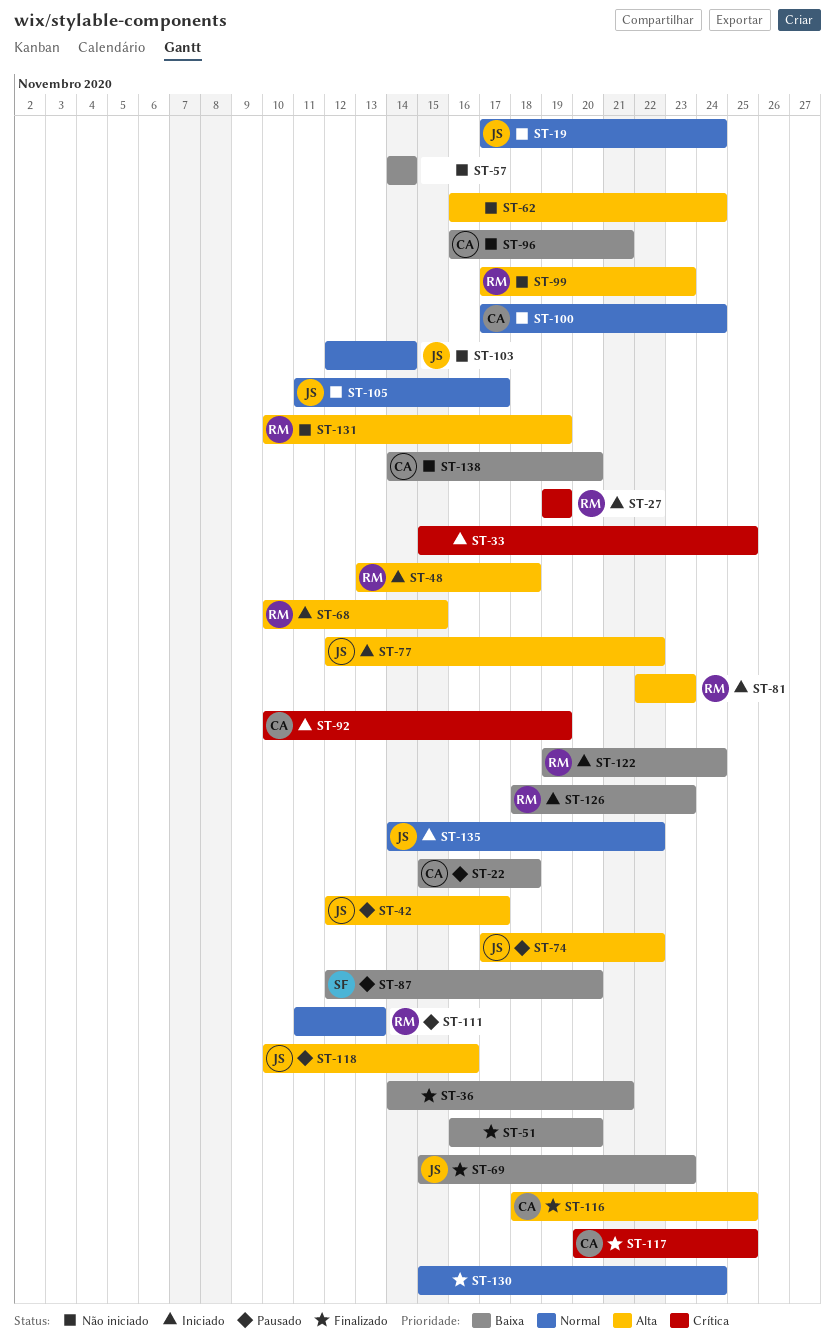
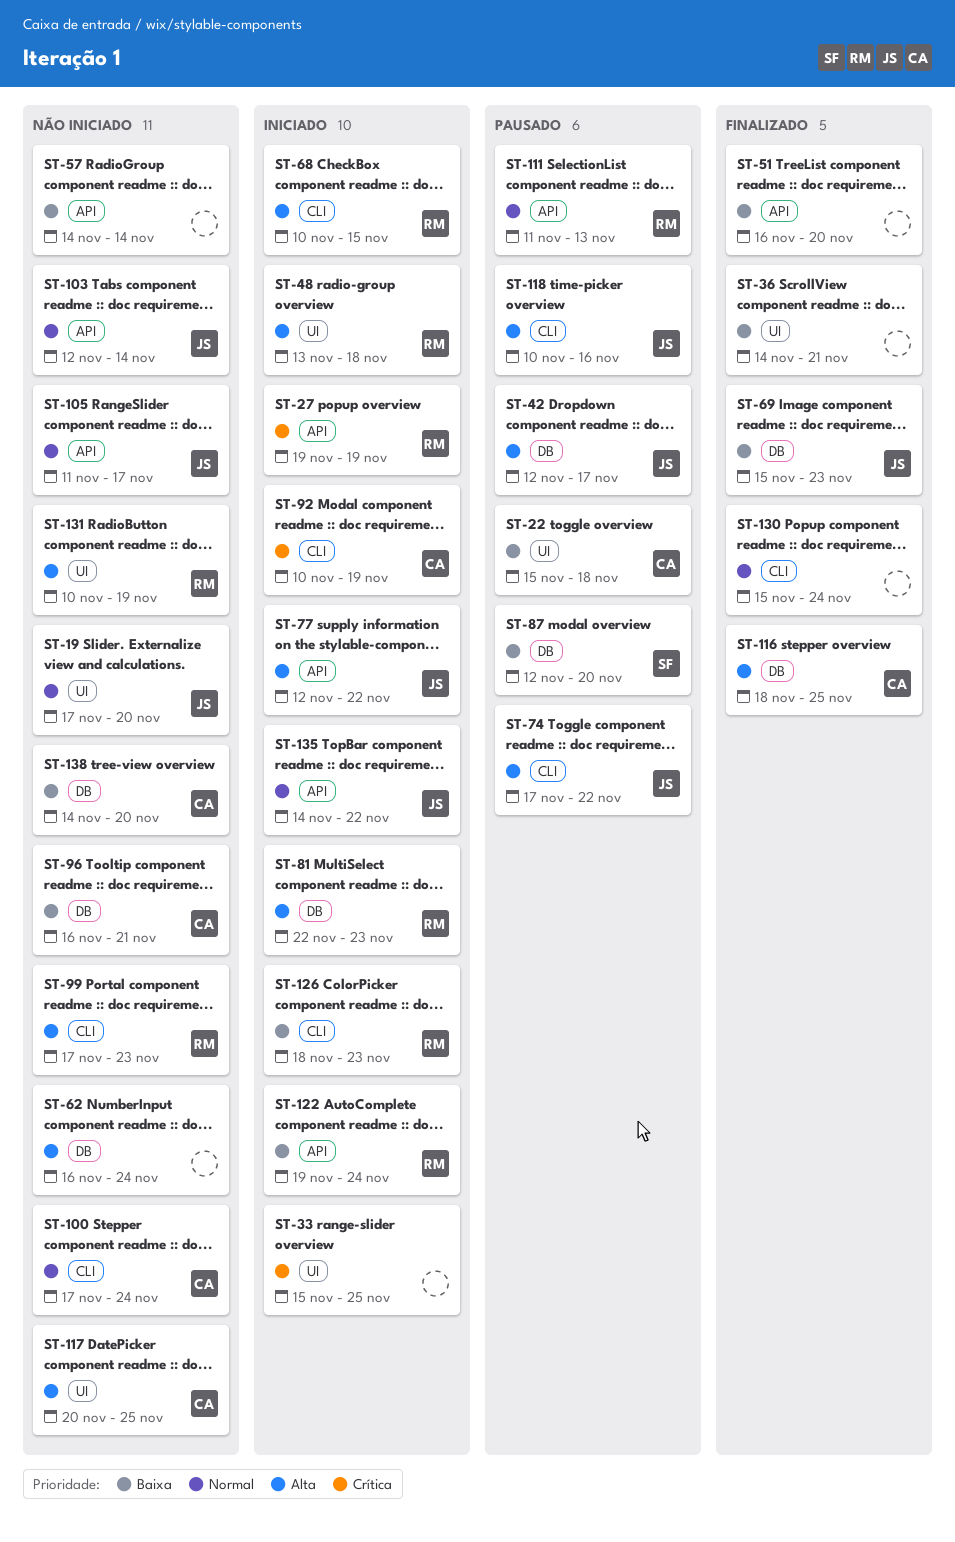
ST-19, due: Nov 24 -> Nov 20
ST-117, status: Finalizado -> Não iniciado
ST-117, priority: Crítica -> Alta

